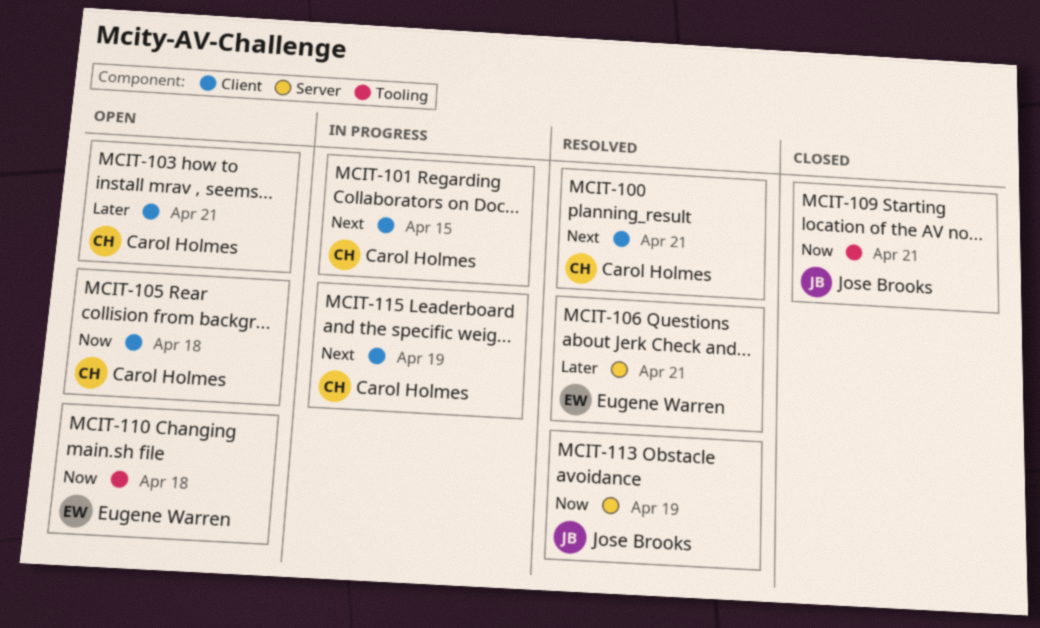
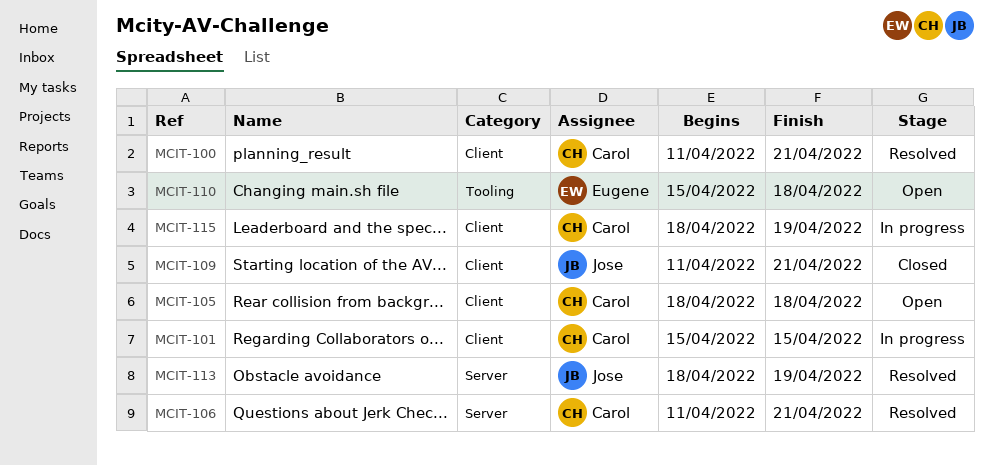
MCIT-103: present -> none
MCIT-106, owner: Eugene Warren -> Carol Holmes
MCIT-109, label: Tooling -> Client

